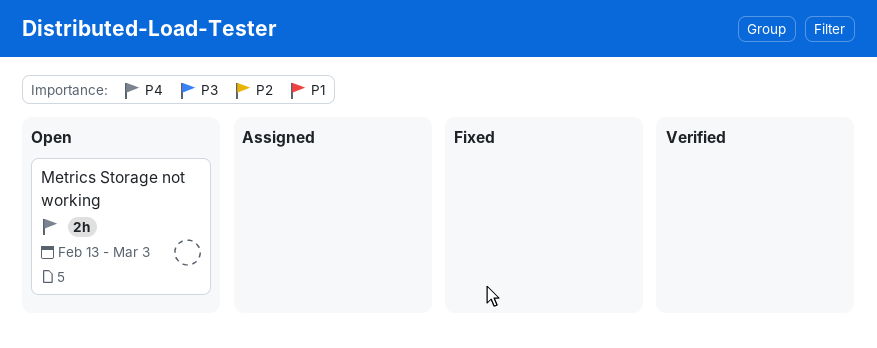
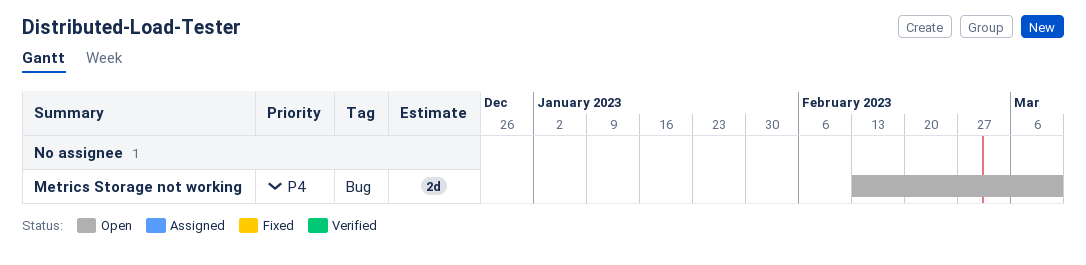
Metrics Storage not working, estimate: 2h -> 2d
Metrics Storage not working, due: Mar 3 -> Mar 10

